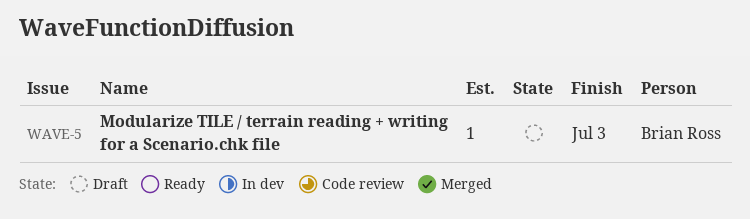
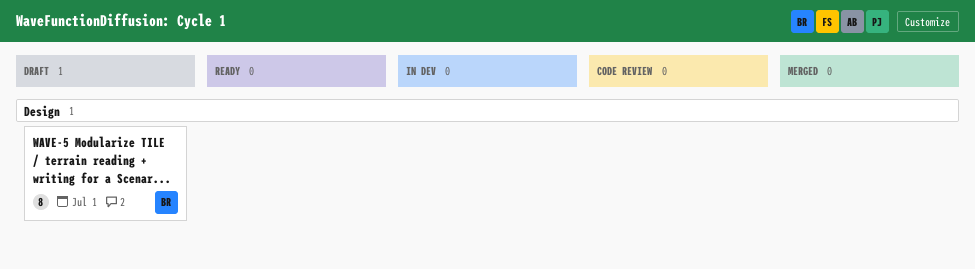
WAVE-5, estimate: 1 -> 8
WAVE-5, due: Jul 3 -> Jul 1

